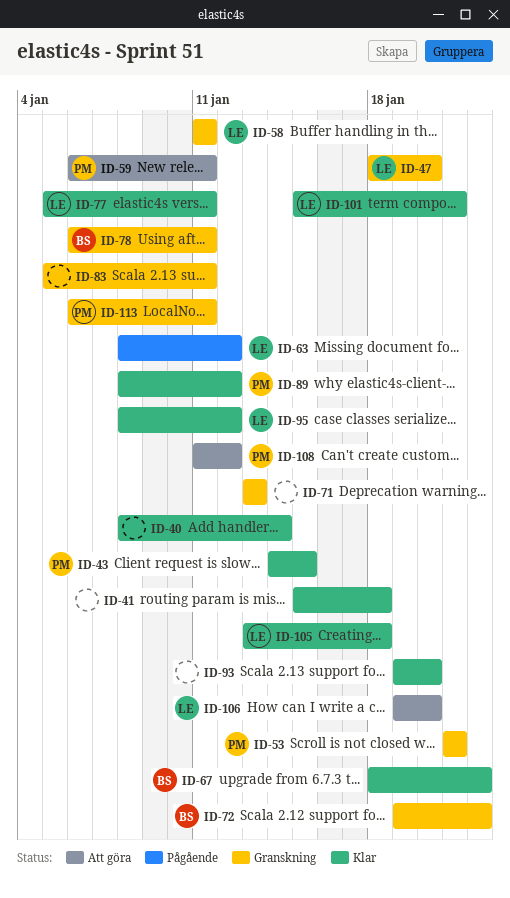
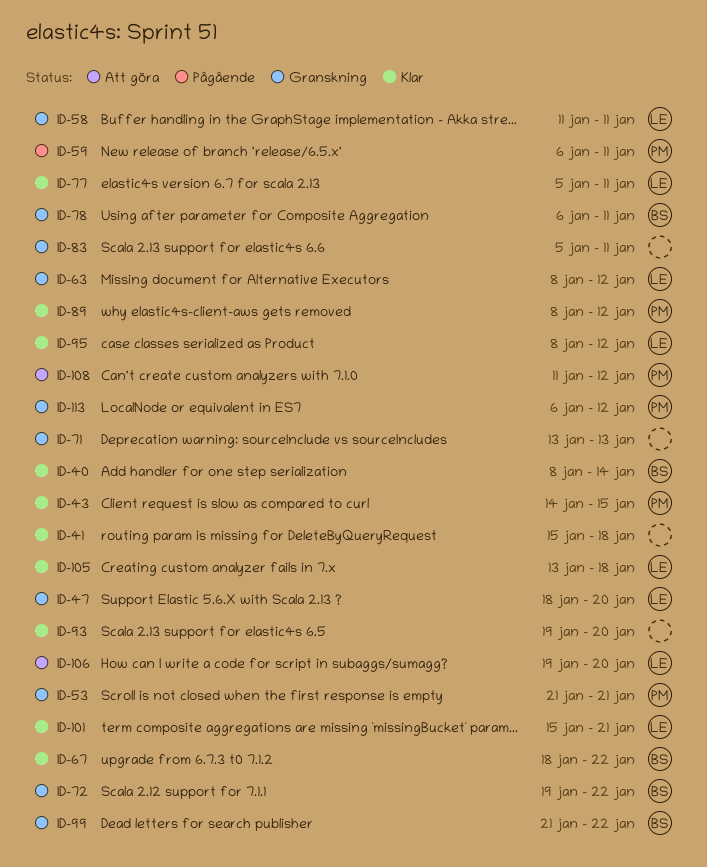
ID-40, owner: none -> BS
ID-59, status: Att göra -> Pågående
ID-63, status: Pågående -> Granskning
ID-99: none -> present
ID-113, due: Jan 11 -> Jan 12

